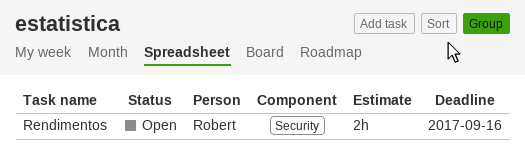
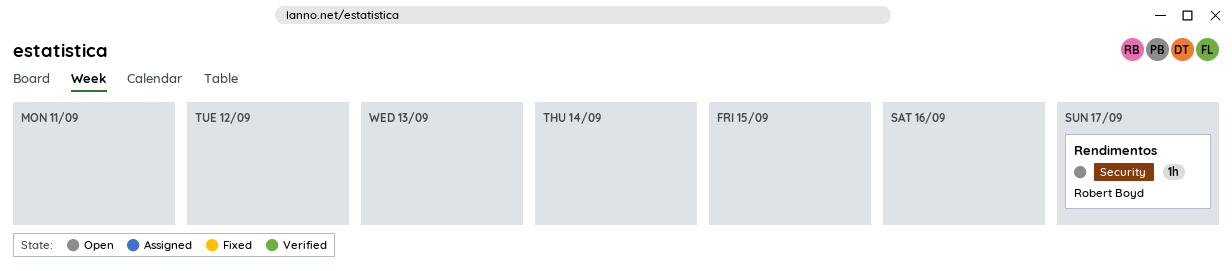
Rendimentos, estimate: 2h -> 1h
Rendimentos, due: Sep 16 -> Sep 17

